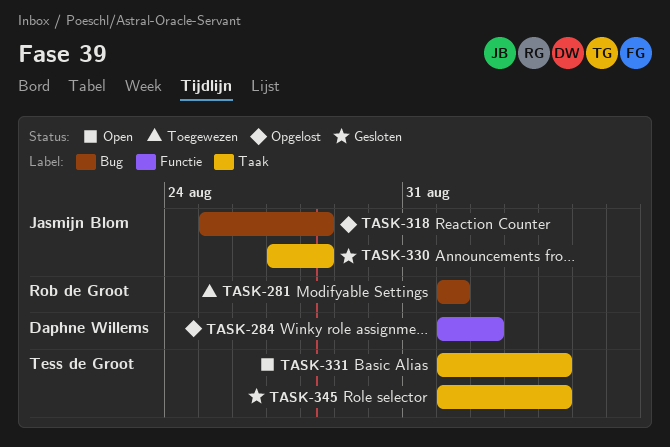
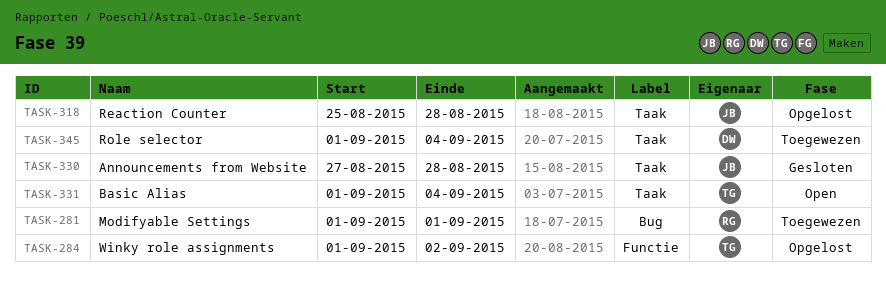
TASK-284, owner: Daphne Willems -> Tess de Groot
TASK-318, label: Bug -> Taak
TASK-345, status: Gesloten -> Toegewezen
TASK-345, owner: Tess de Groot -> Daphne Willems

